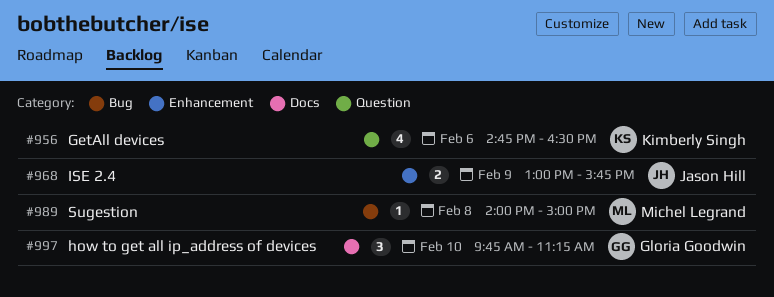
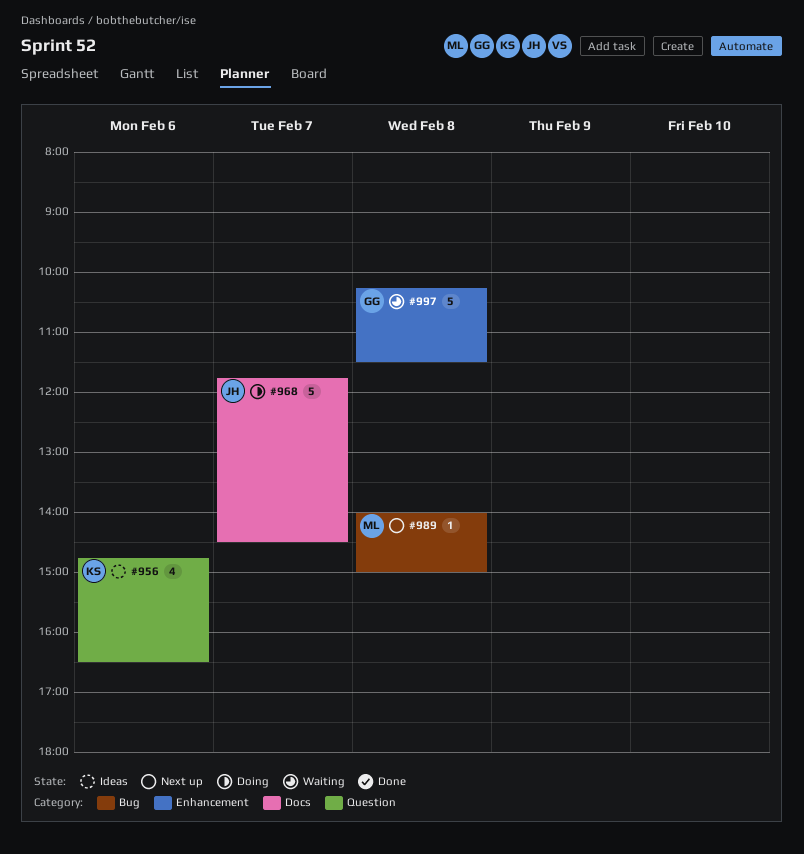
#968, label: Enhancement -> Docs
#968, estimate: 2 -> 5
#968, day: Feb 9 -> Feb 7
#968, begins: 13:00 -> 11:45
#968, ends: 15:45 -> 14:30
#997, label: Docs -> Enhancement
#997, estimate: 3 -> 5
#997, day: Feb 10 -> Feb 8
#997, begins: 09:45 -> 10:15
#997, ends: 11:15 -> 11:30

